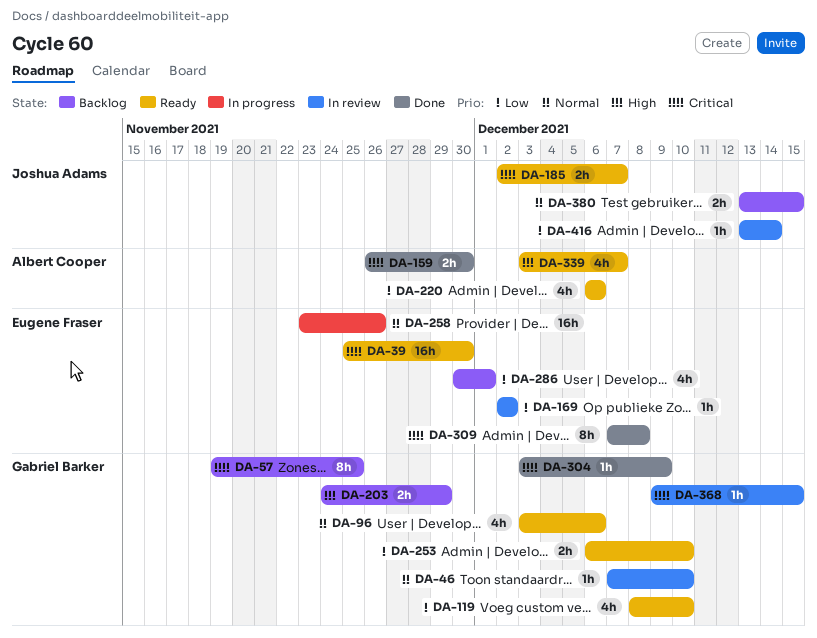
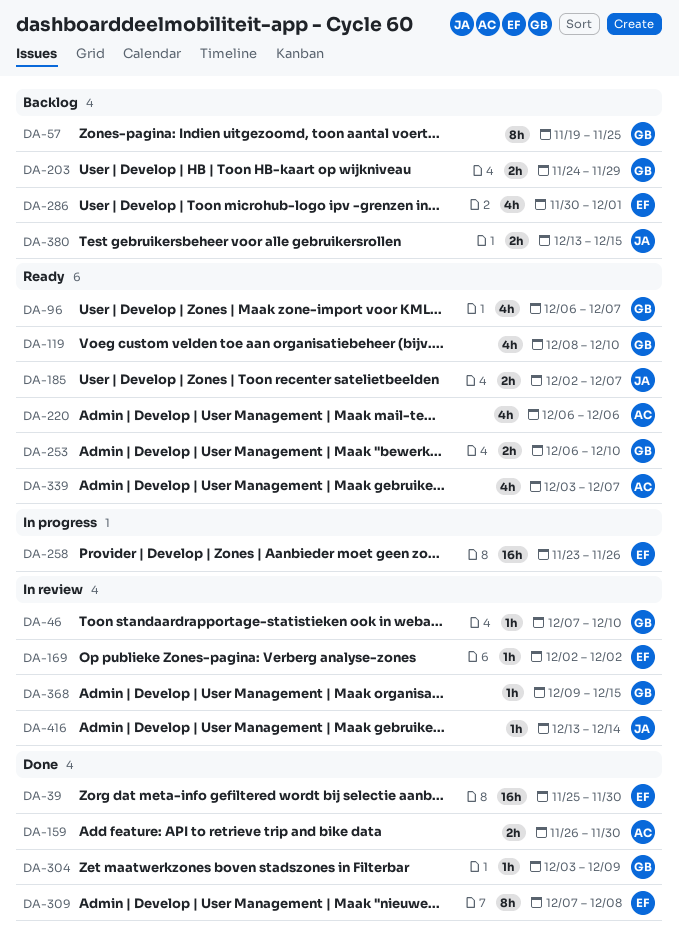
DA-39, status: Ready -> Done
DA-96, start: Dec 3 -> Dec 6
DA-96, due: Dec 6 -> Dec 7

